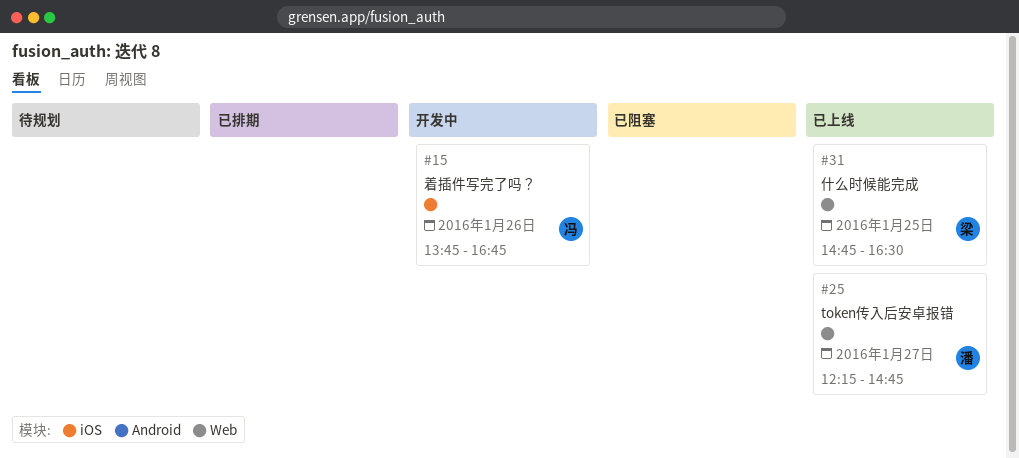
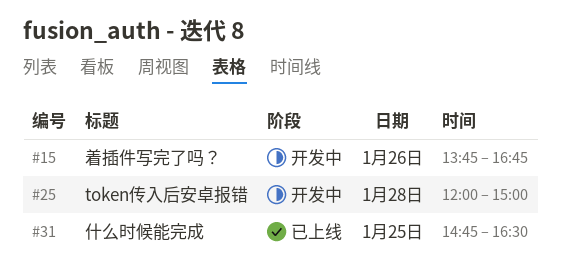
#25, status: 已上线 -> 开发中
#25, day: Jan 27 -> Jan 28
#25, begins: 12:15 -> 12:00
#25, ends: 14:45 -> 15:00

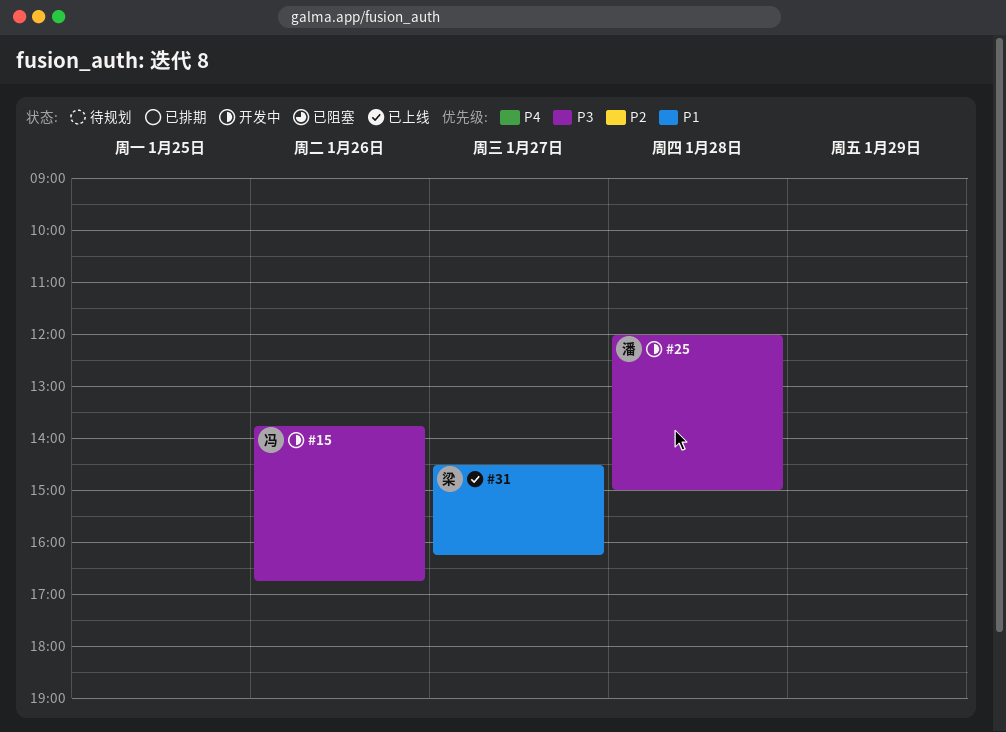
#31, day: Jan 25 -> Jan 27
#31, begins: 14:45 -> 14:30
#31, ends: 16:30 -> 16:15

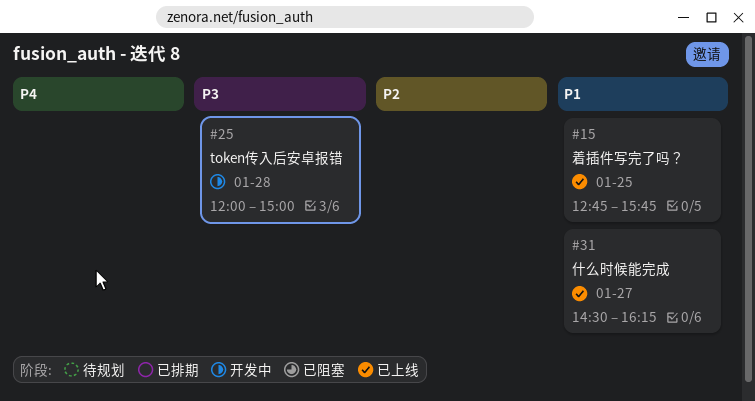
#15, status: 开发中 -> 已上线
#15, priority: P3 -> P1
#15, day: Jan 26 -> Jan 25
#15, begins: 13:45 -> 12:45
#15, ends: 16:45 -> 15:45

